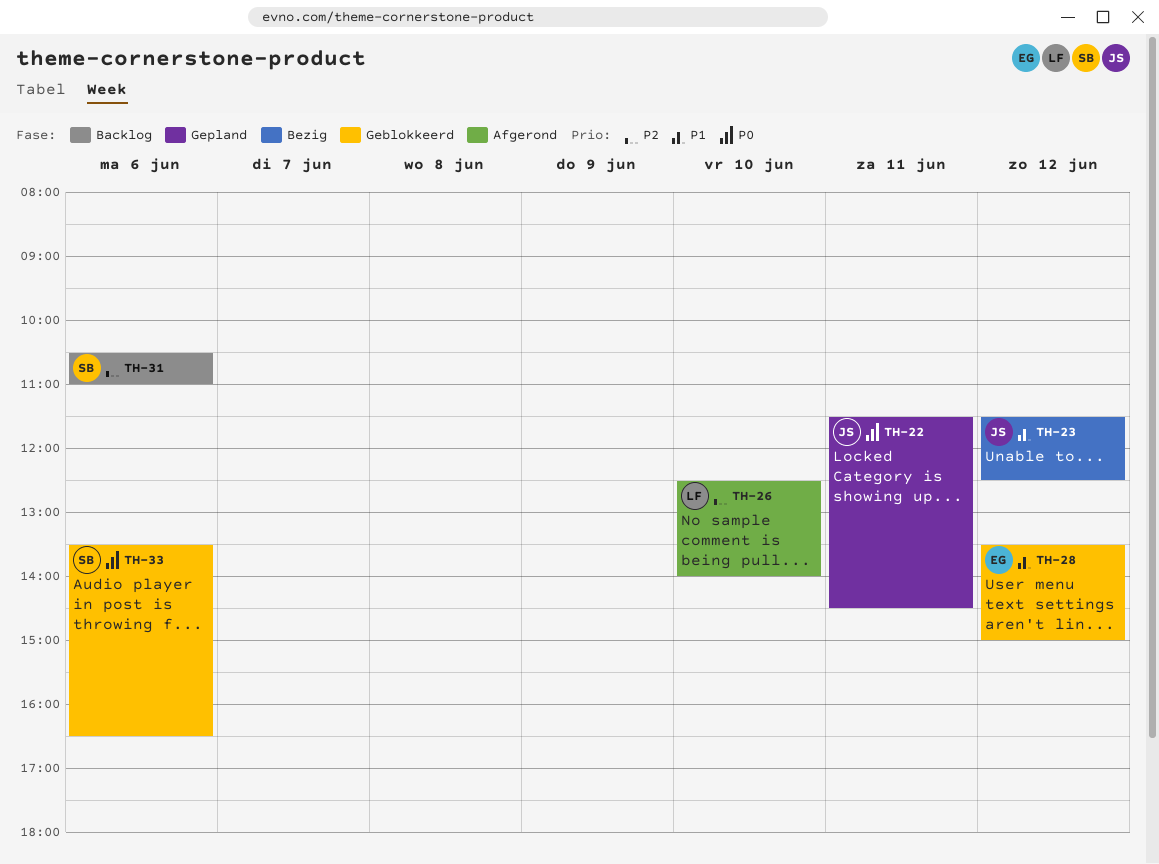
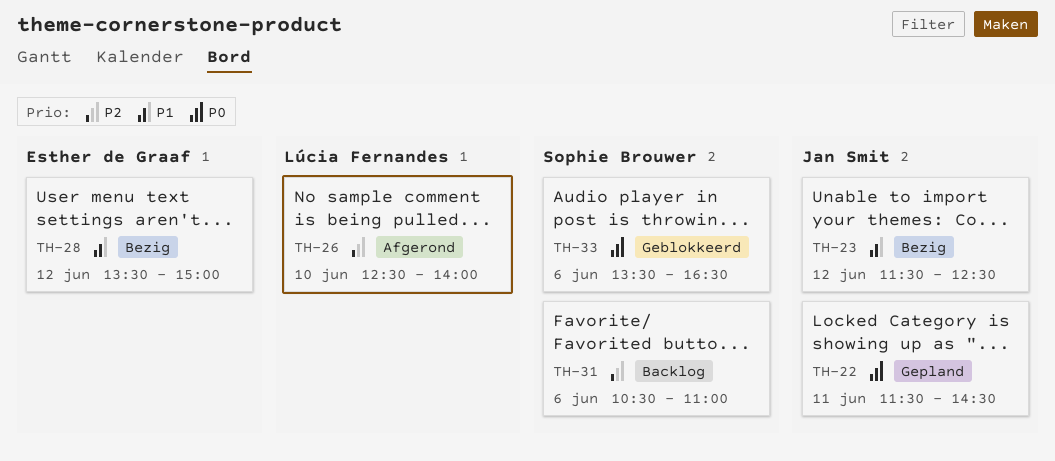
TH-28, status: Geblokkeerd -> Bezig

